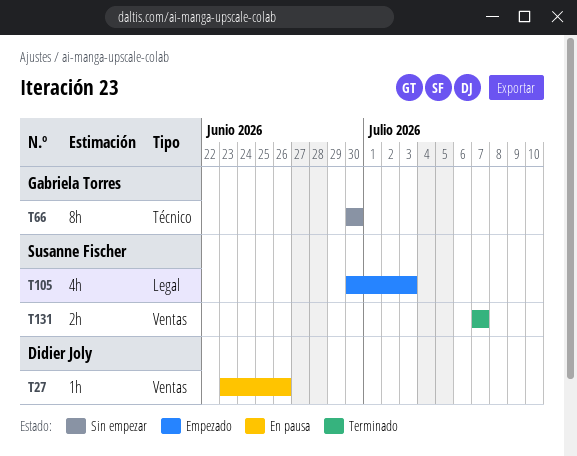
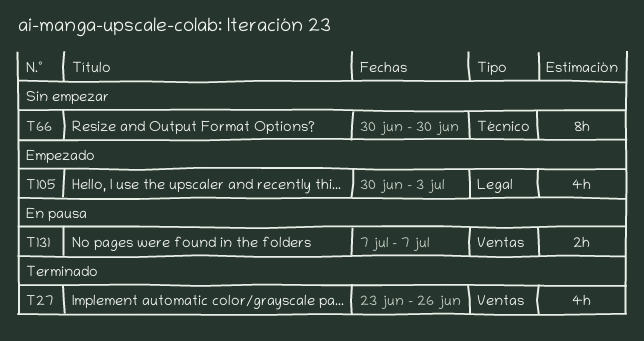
T27, status: En pausa -> Terminado
T27, estimate: 1h -> 4h
T131, status: Terminado -> En pausa

